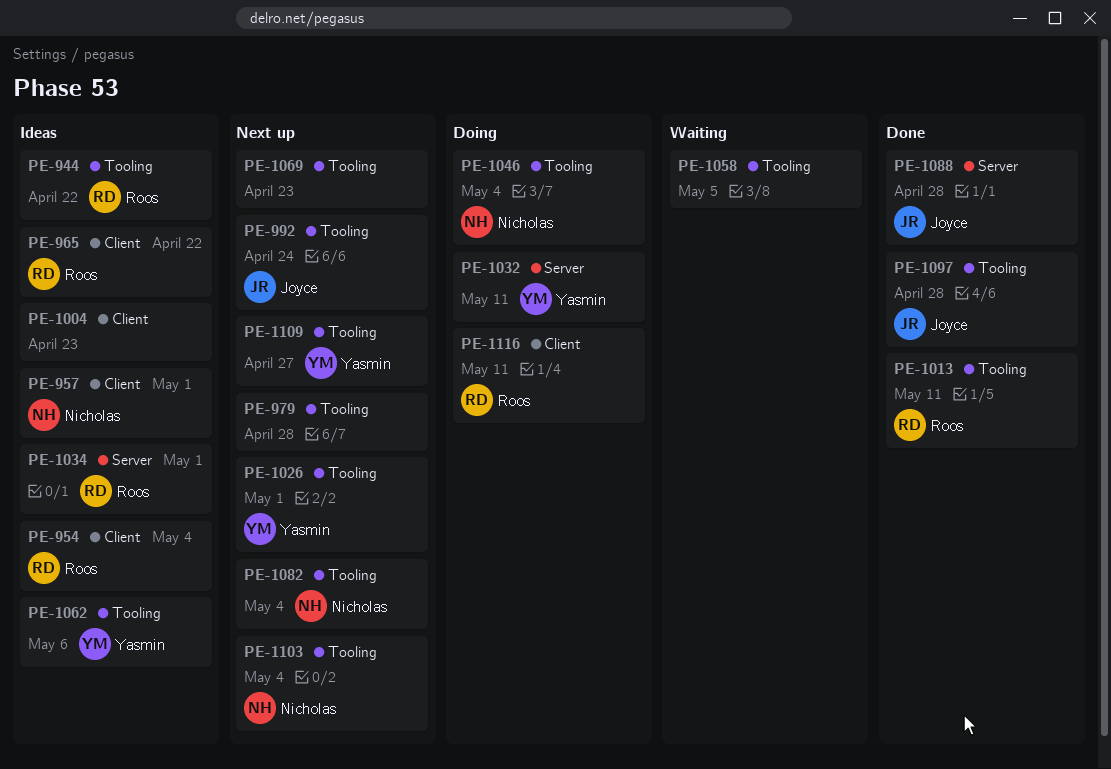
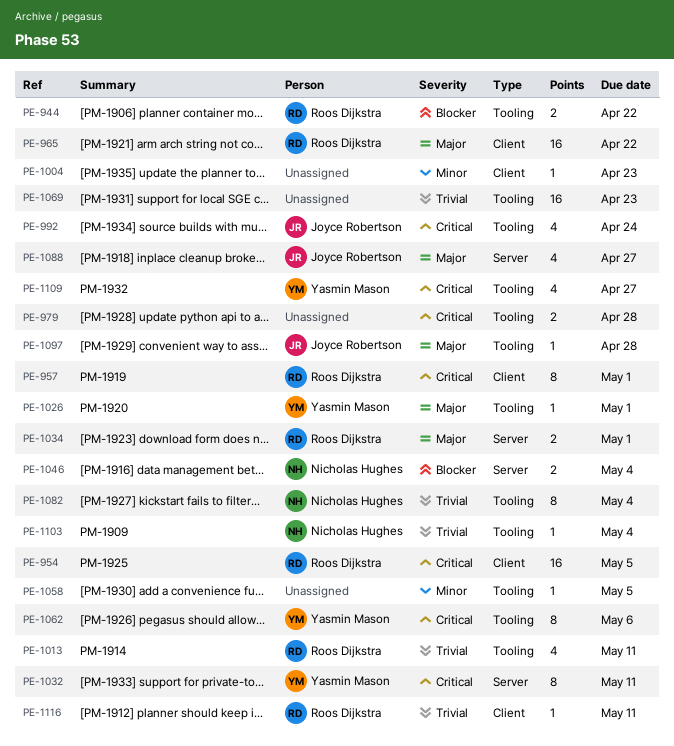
PE-954, due: May 4 -> May 5
PE-957, owner: Nicholas Hughes -> Roos Dijkstra
PE-1046, label: Tooling -> Server
PE-1088, due: Apr 28 -> Apr 27

